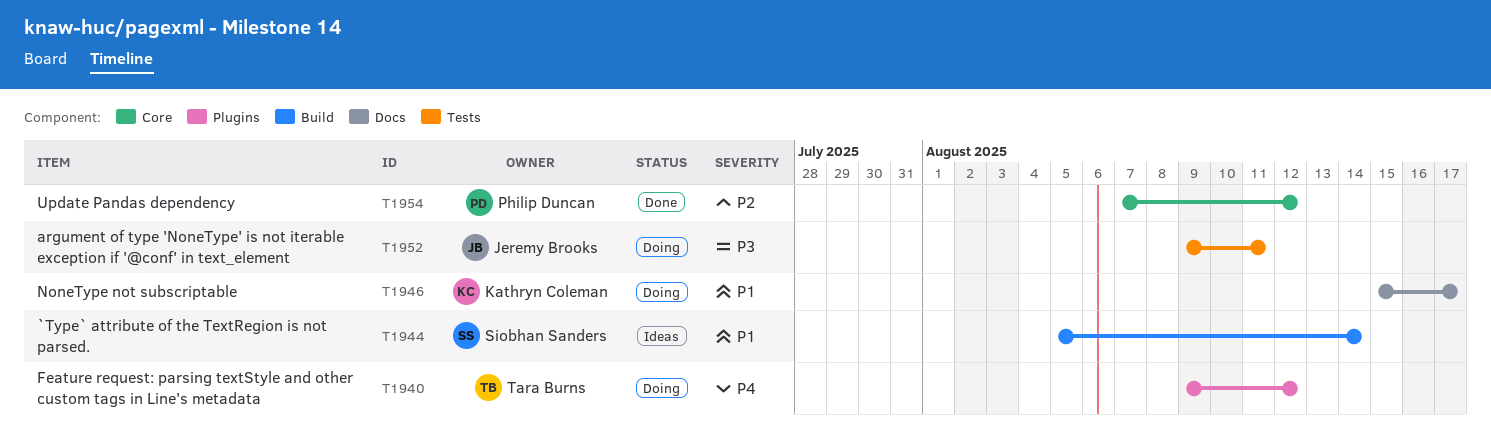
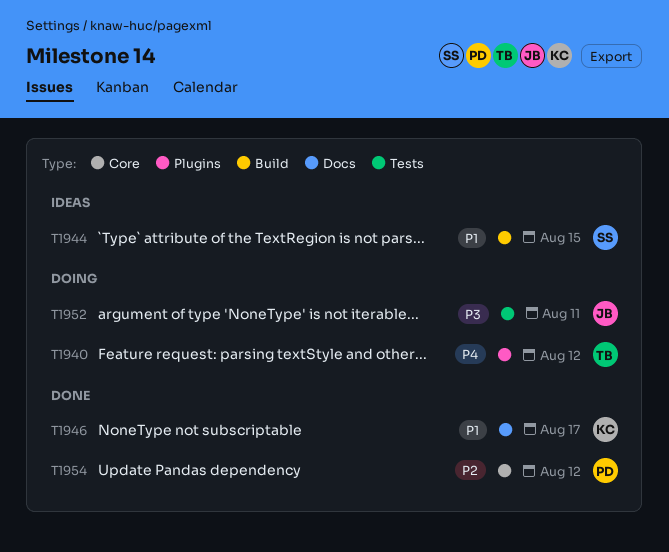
T1944, due: Aug 14 -> Aug 15
T1946, status: Doing -> Done

